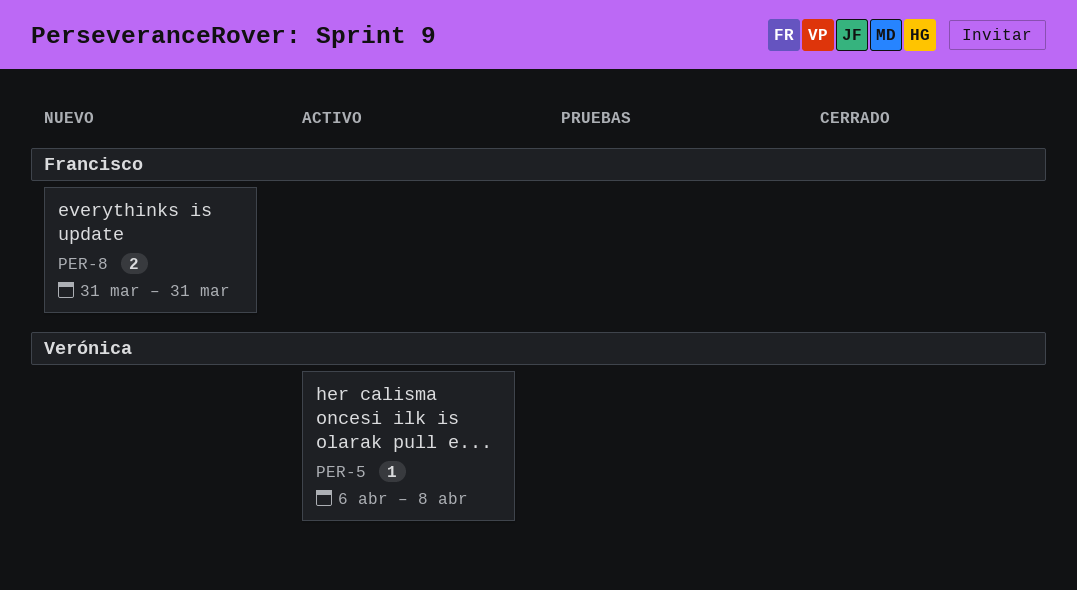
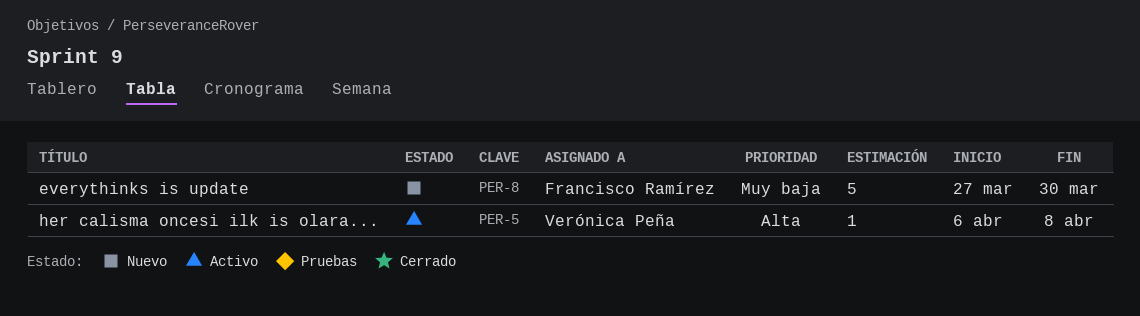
PER-8, estimate: 2 -> 5
PER-8, start: Mar 31 -> Mar 27
PER-8, due: Mar 31 -> Mar 30

